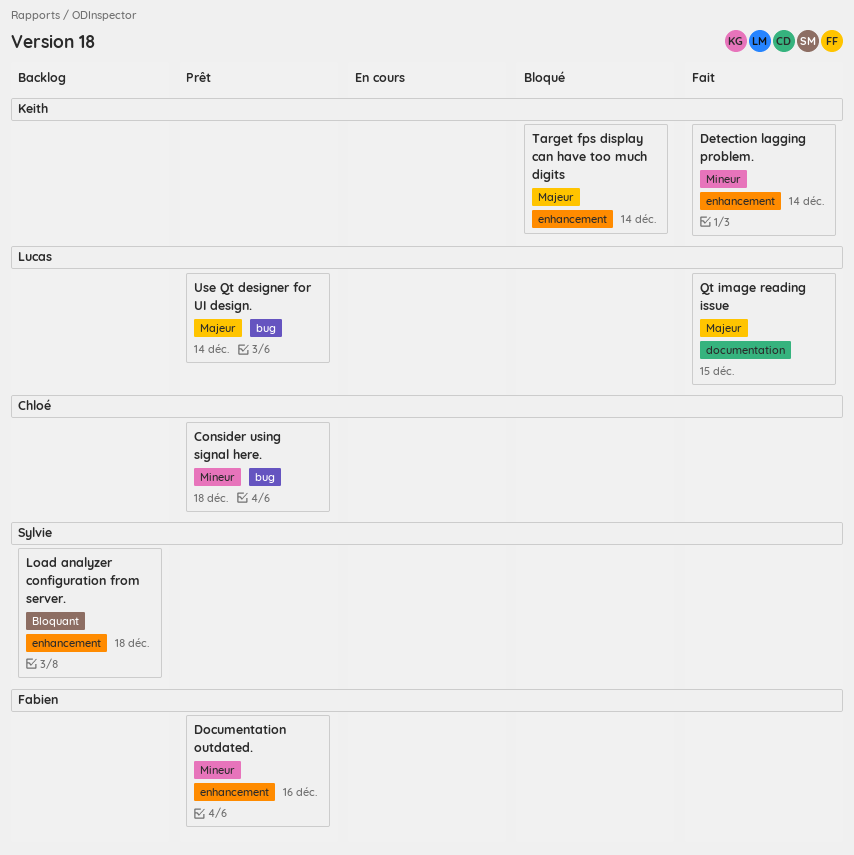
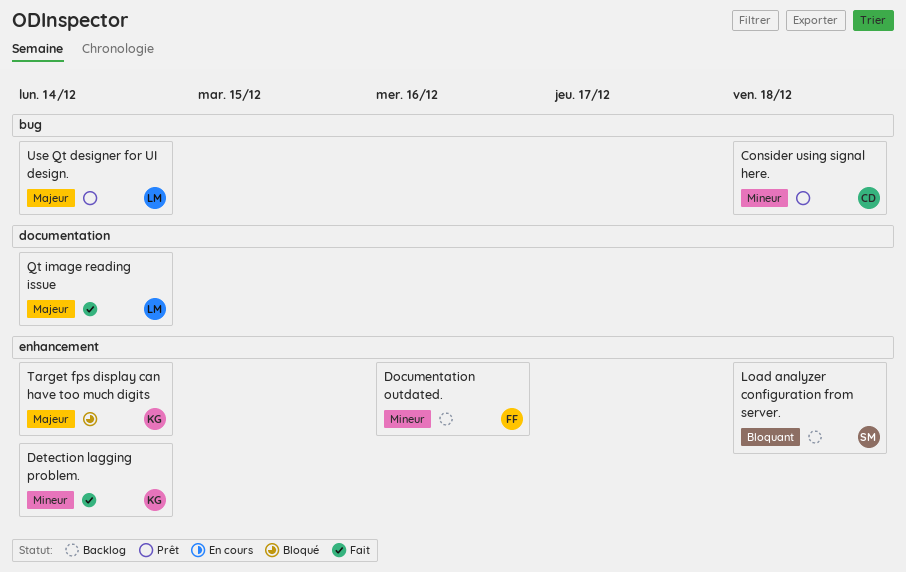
Documentation outdated., status: Prêt -> Backlog
Qt image reading issue, due: Dec 15 -> Dec 14

